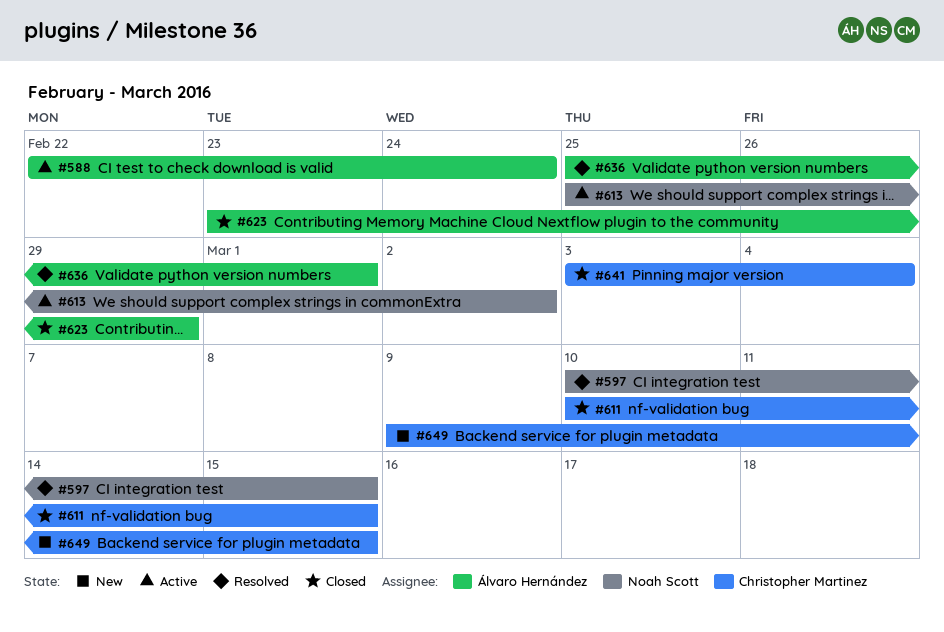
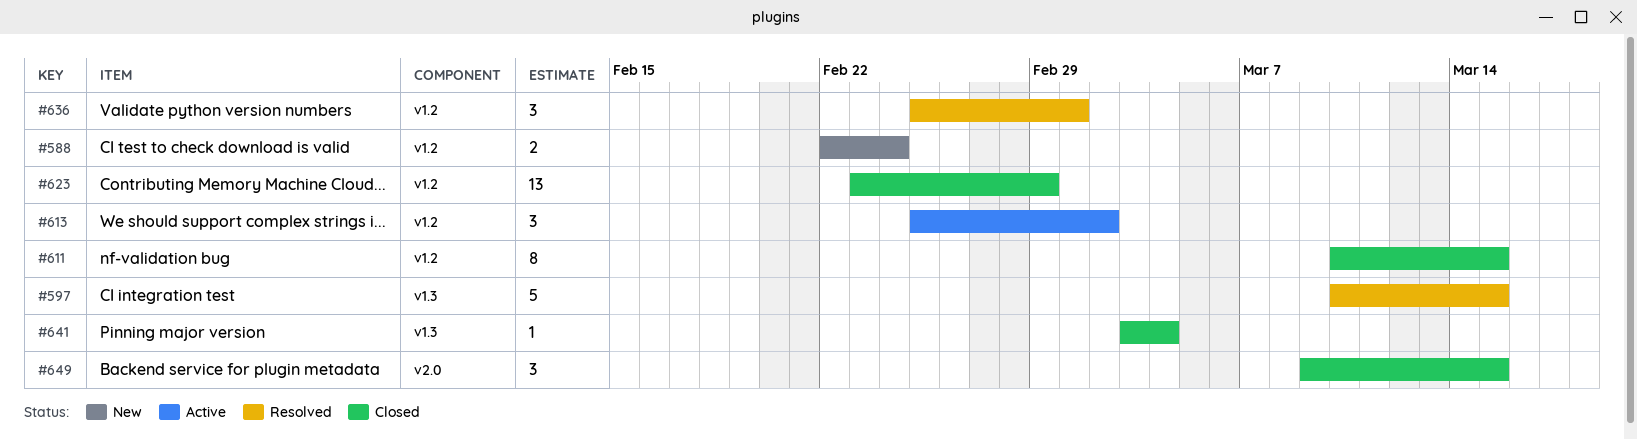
#588, status: Active -> New
#649, status: New -> Closed

